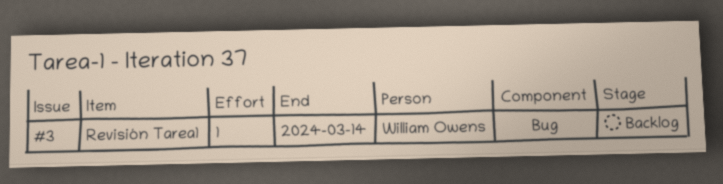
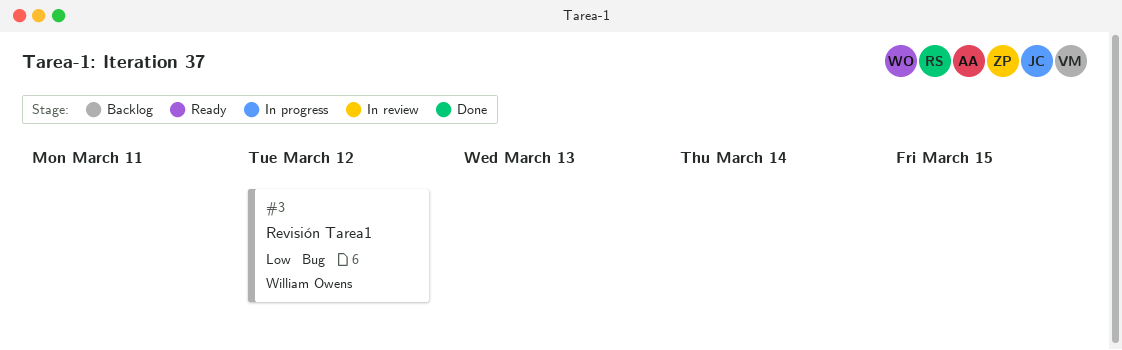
#3, due: Mar 14 -> Mar 12

